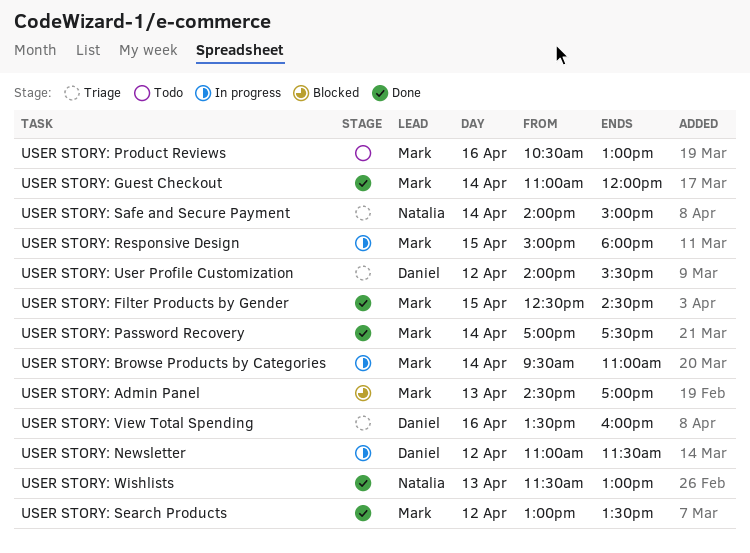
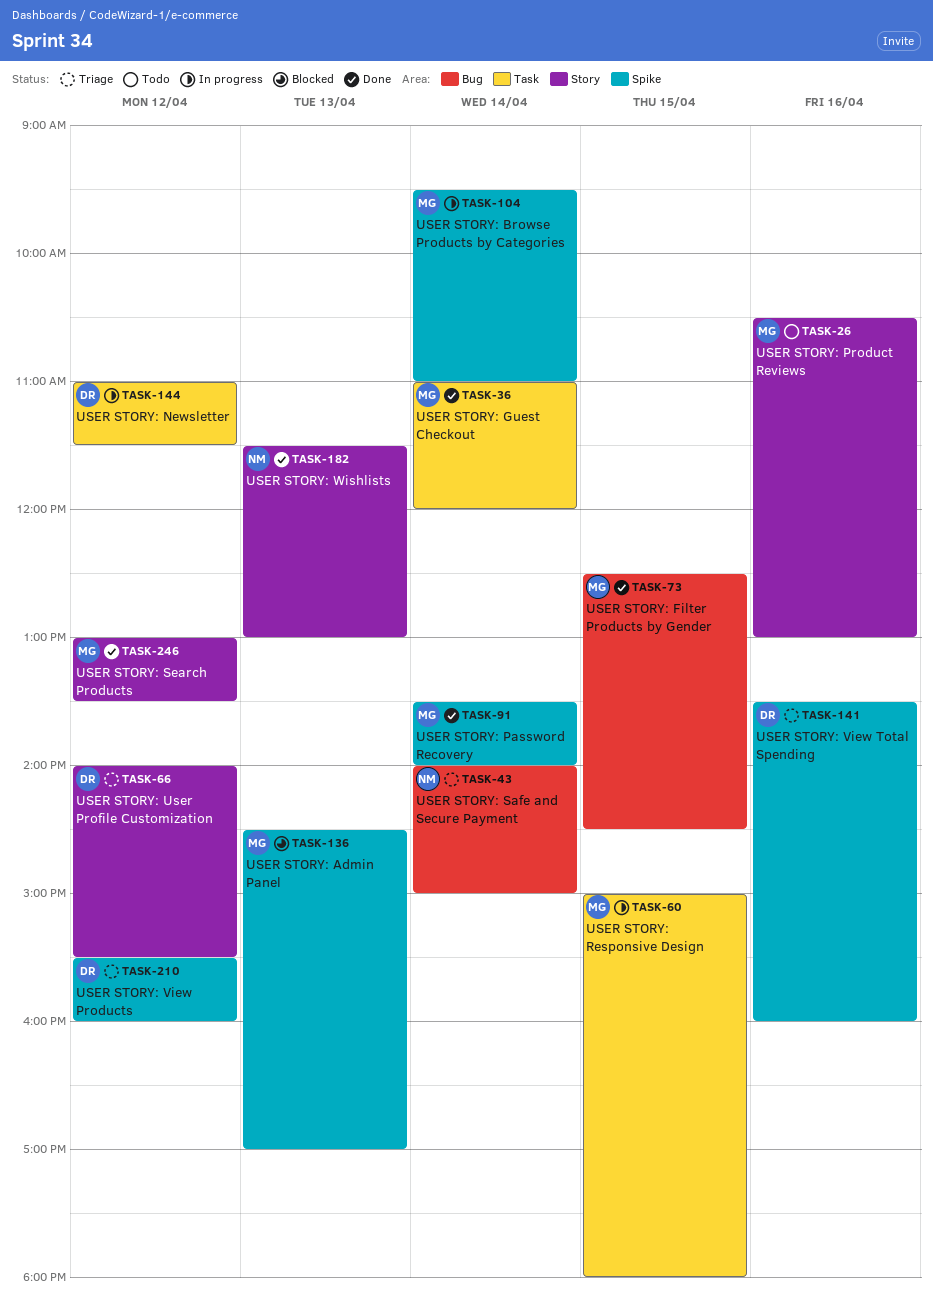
USER STORY: Password Recovery, begins: 17:00 -> 13:30
USER STORY: Password Recovery, ends: 17:30 -> 14:00
USER STORY: View Products: none -> present

